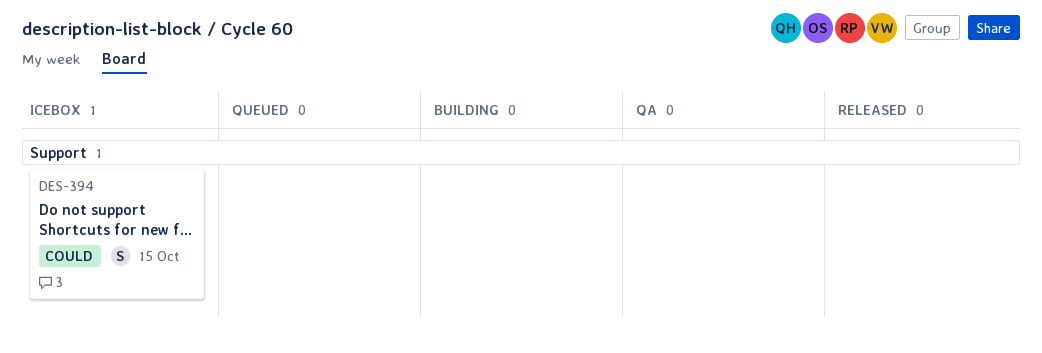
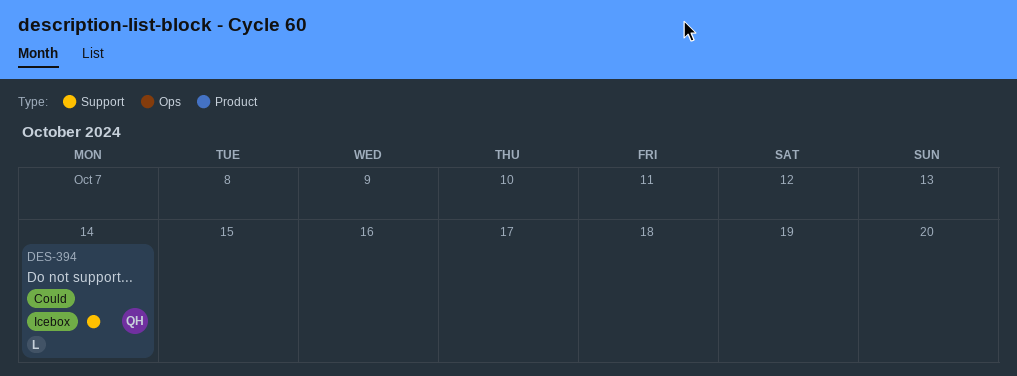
DES-394, estimate: S -> L
DES-394, due: Oct 15 -> Oct 14

